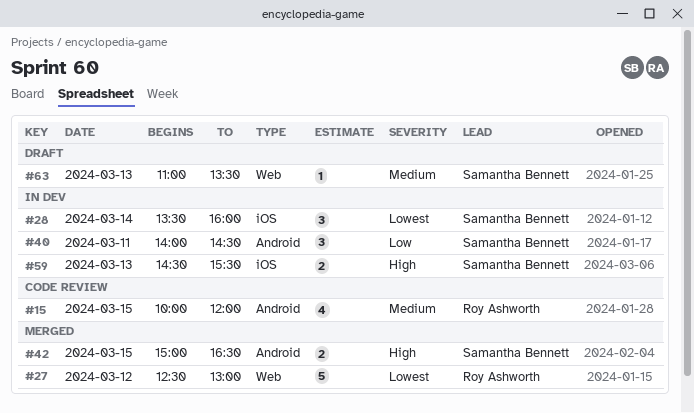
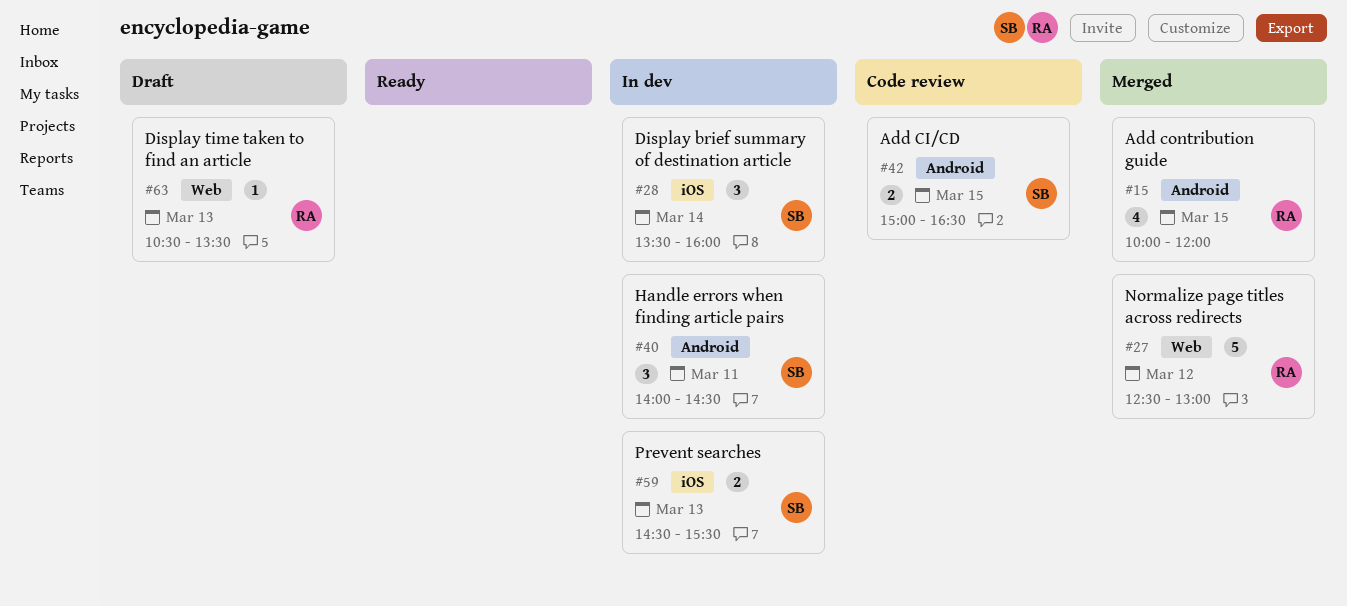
#15, status: Code review -> Merged
#42, status: Merged -> Code review
#63, owner: Samantha Bennett -> Roy Ashworth
#63, begins: 11:00 -> 10:30

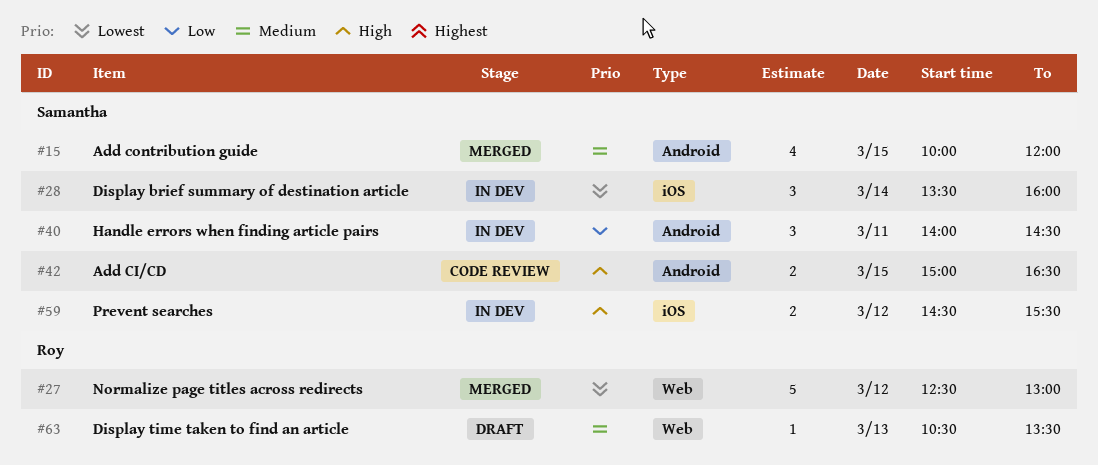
#15, owner: Roy -> Samantha
#59, day: Mar 13 -> Mar 12

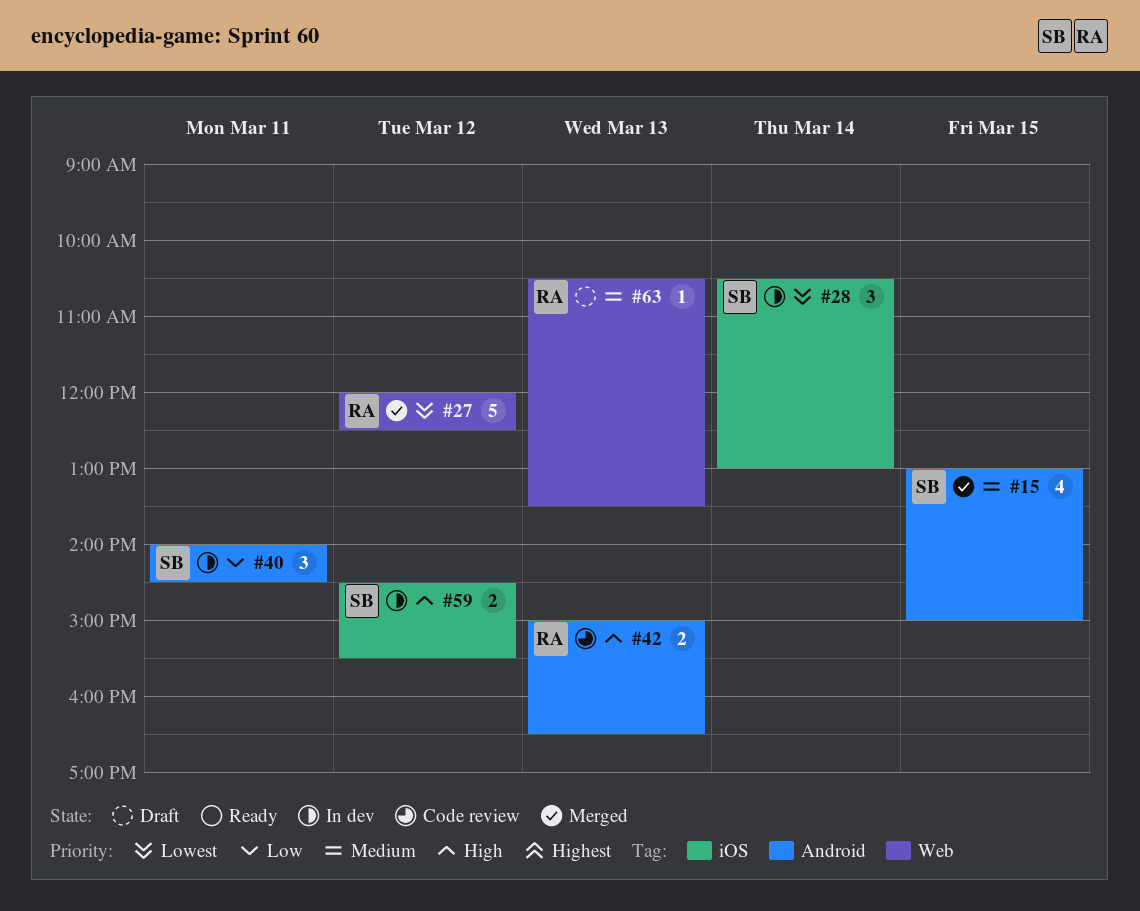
#15, begins: 10:00 -> 13:00
#15, ends: 12:00 -> 15:00
#27, begins: 12:30 -> 12:00
#27, ends: 13:00 -> 12:30
#28, begins: 13:30 -> 10:30
#28, ends: 16:00 -> 13:00
#42, owner: Samantha -> Roy
#42, day: Mar 15 -> Mar 13

